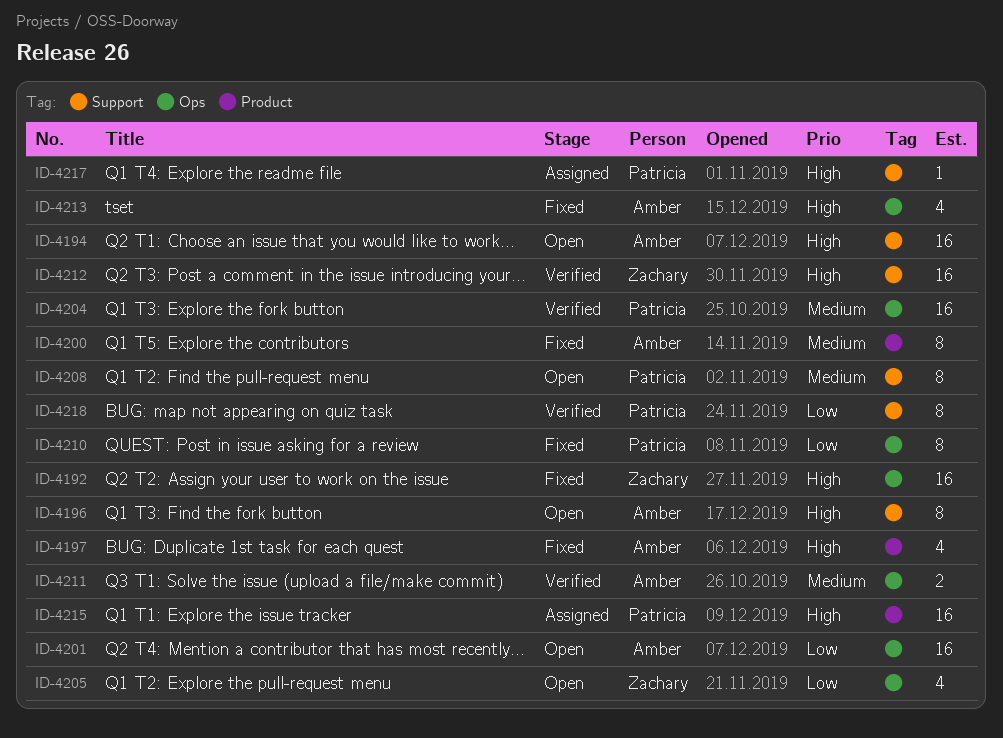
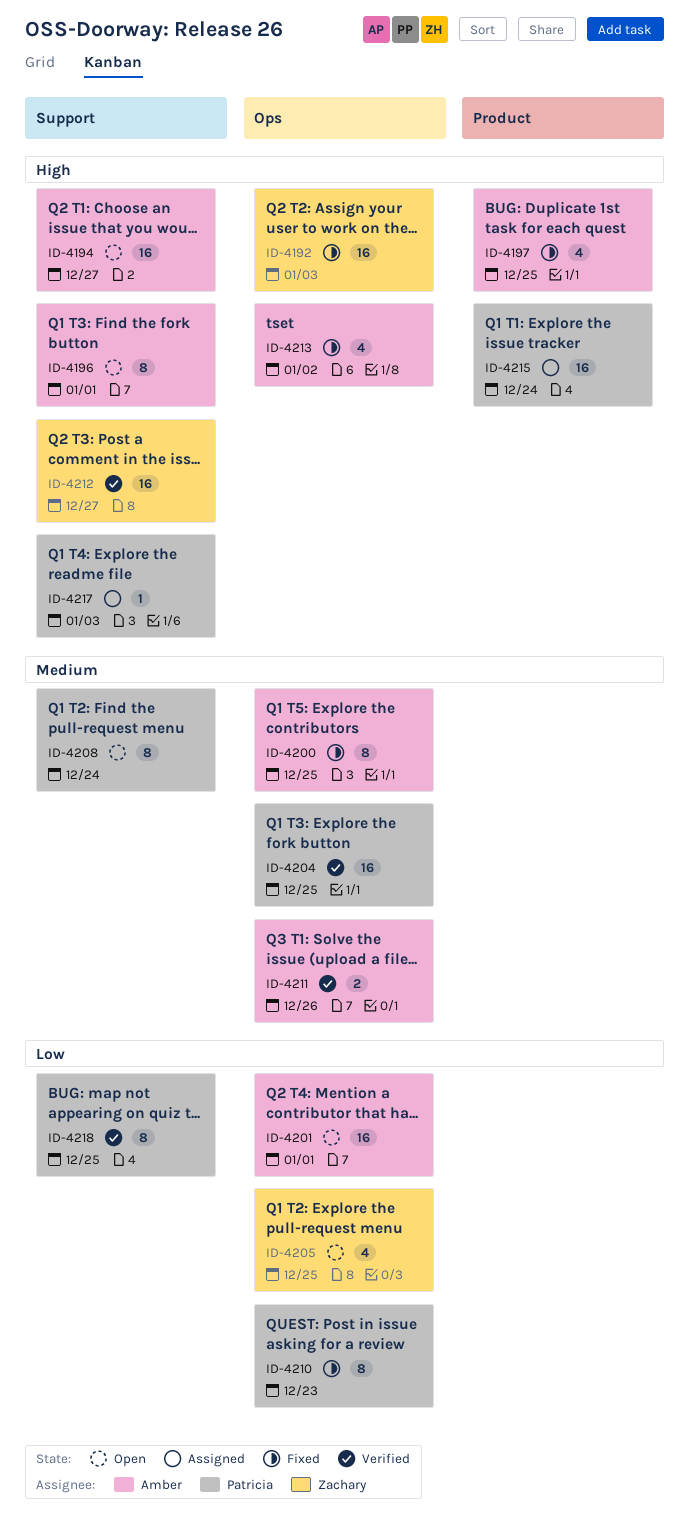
ID-4200, label: Product -> Ops

